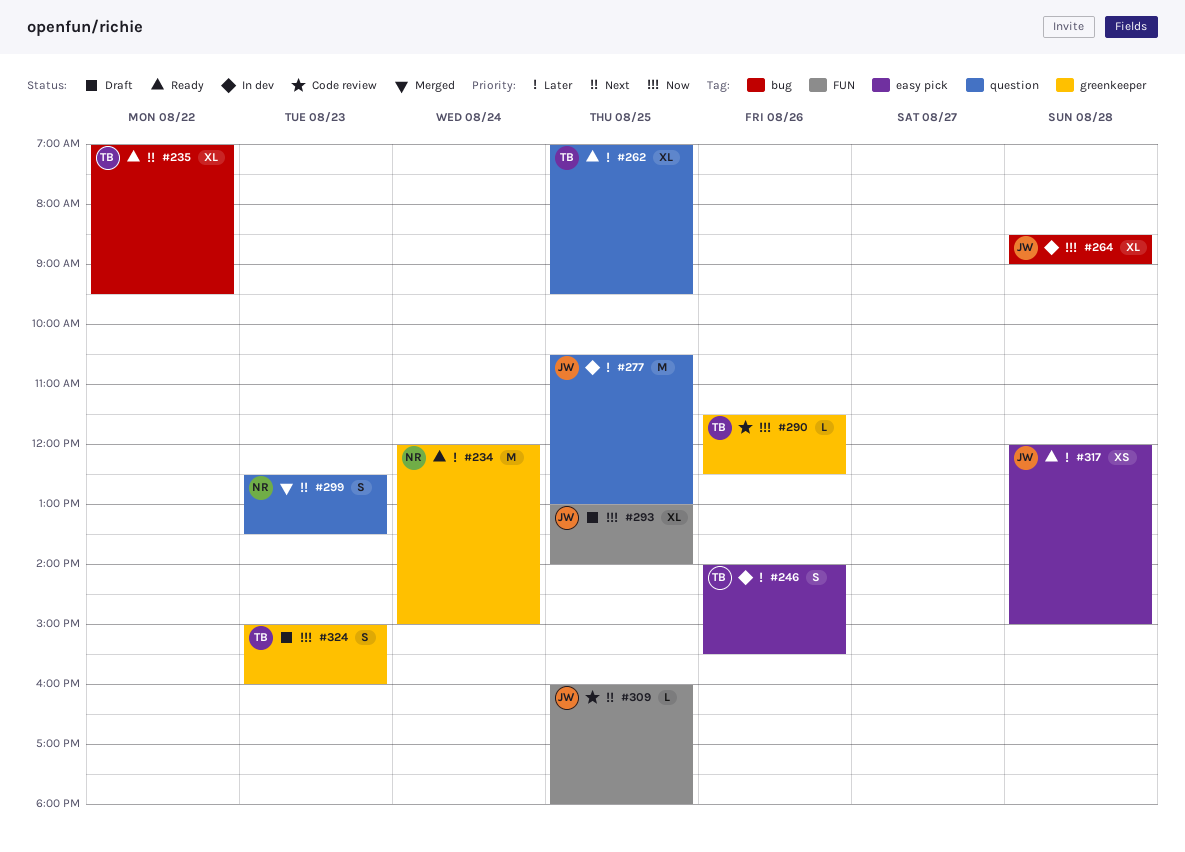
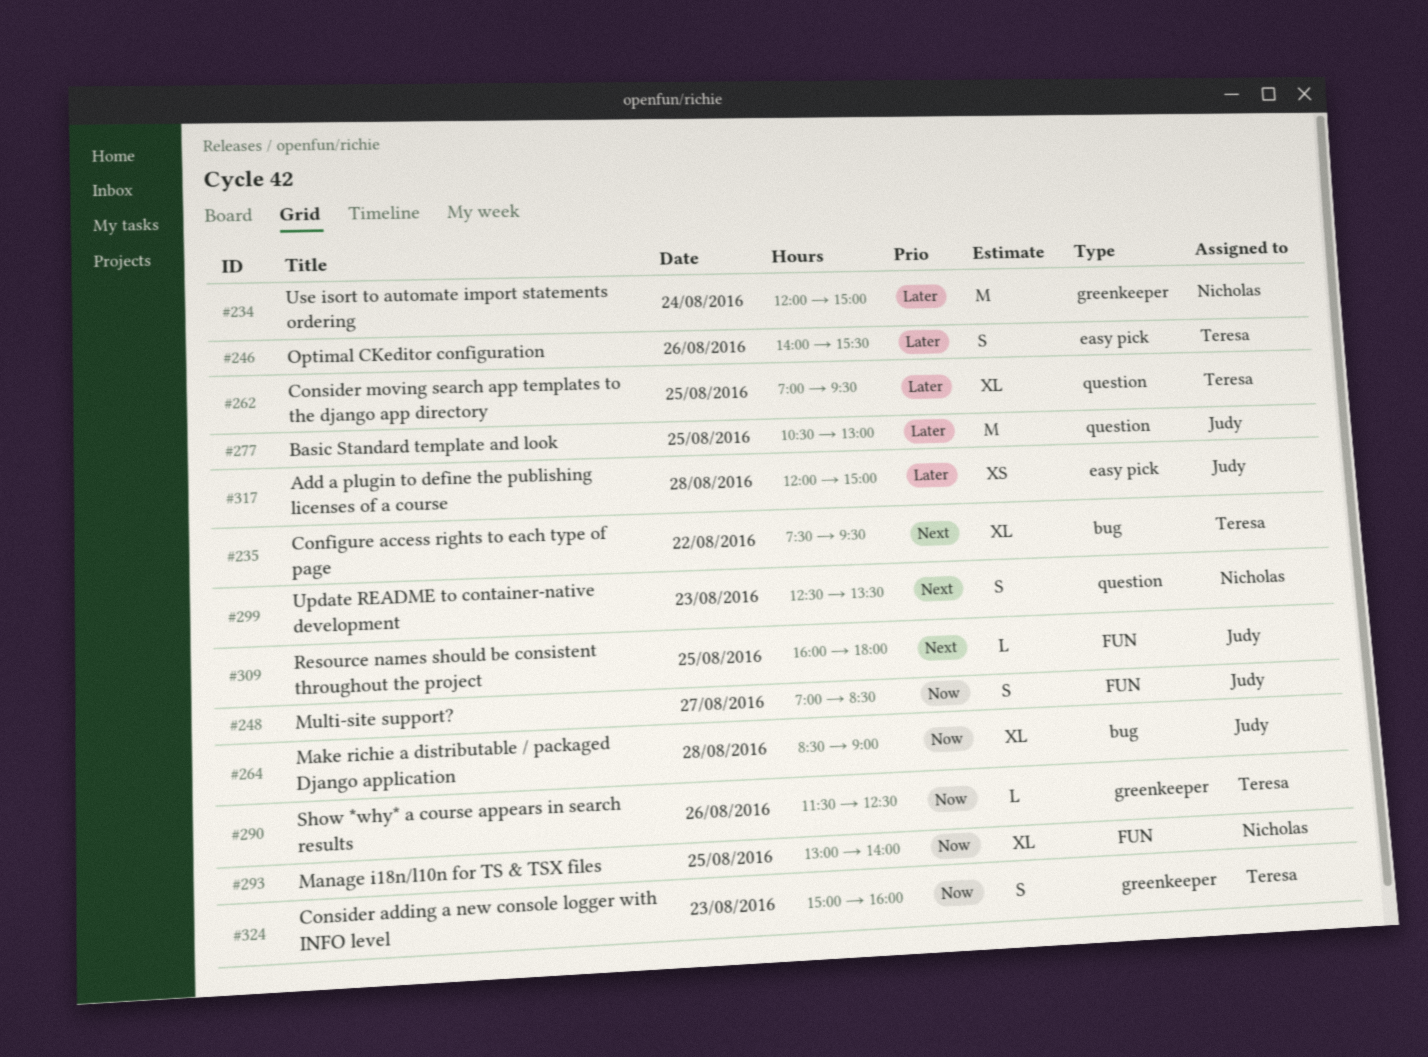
#235, begins: 07:00 -> 07:30
#248: none -> present
#293, owner: Judy -> Nicholas

